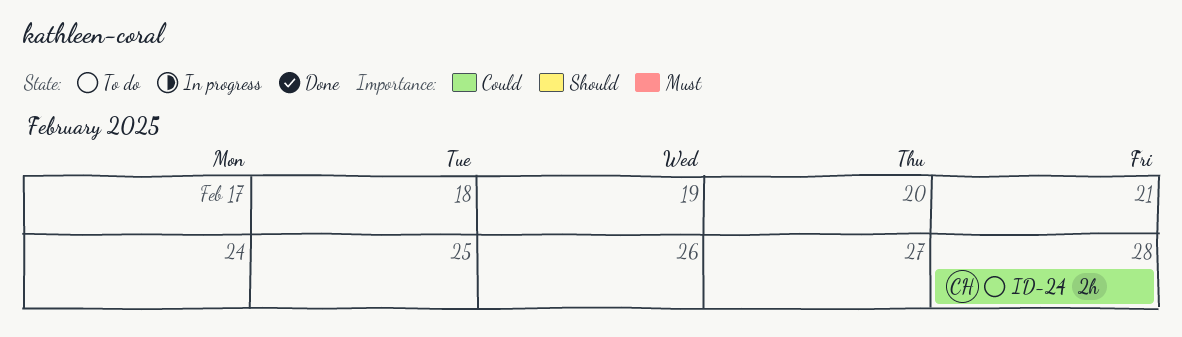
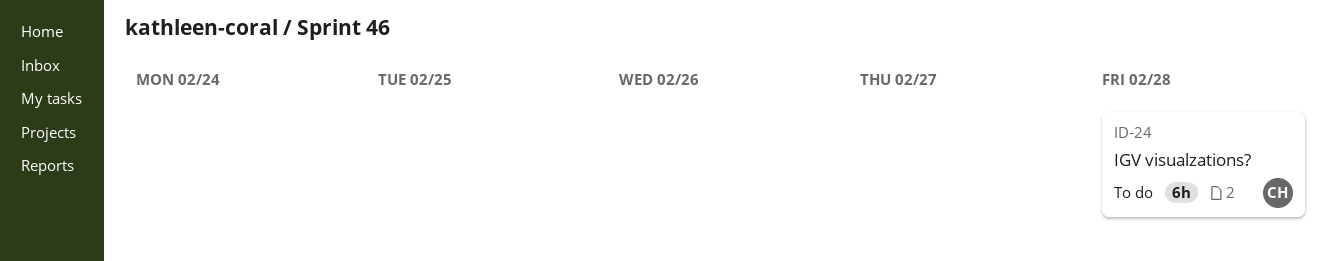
ID-24, estimate: 2h -> 6h

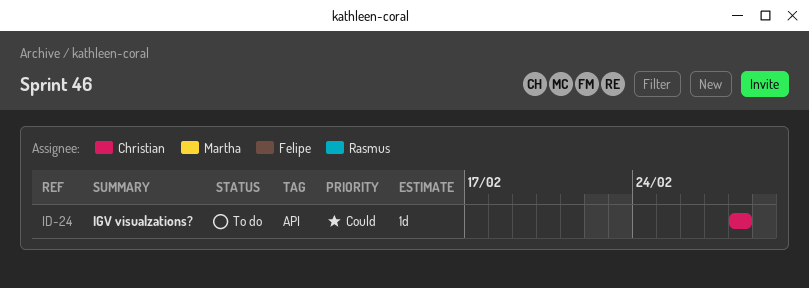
ID-24, estimate: 6h -> 1d

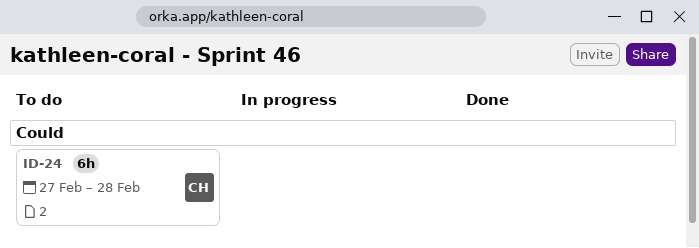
ID-24, estimate: 1d -> 6h
ID-24, start: Feb 28 -> Feb 27

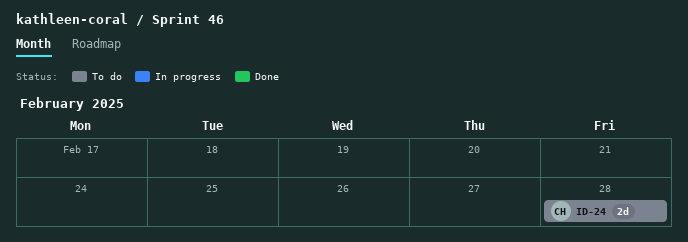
ID-24, estimate: 6h -> 2d
ID-24, start: Feb 27 -> Feb 28

